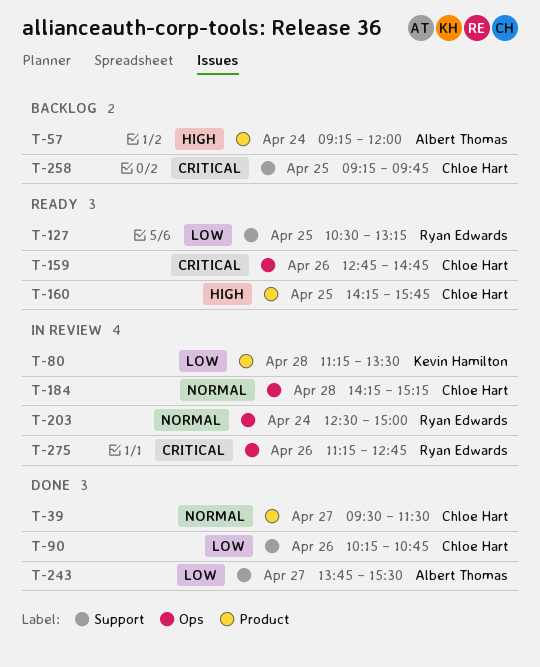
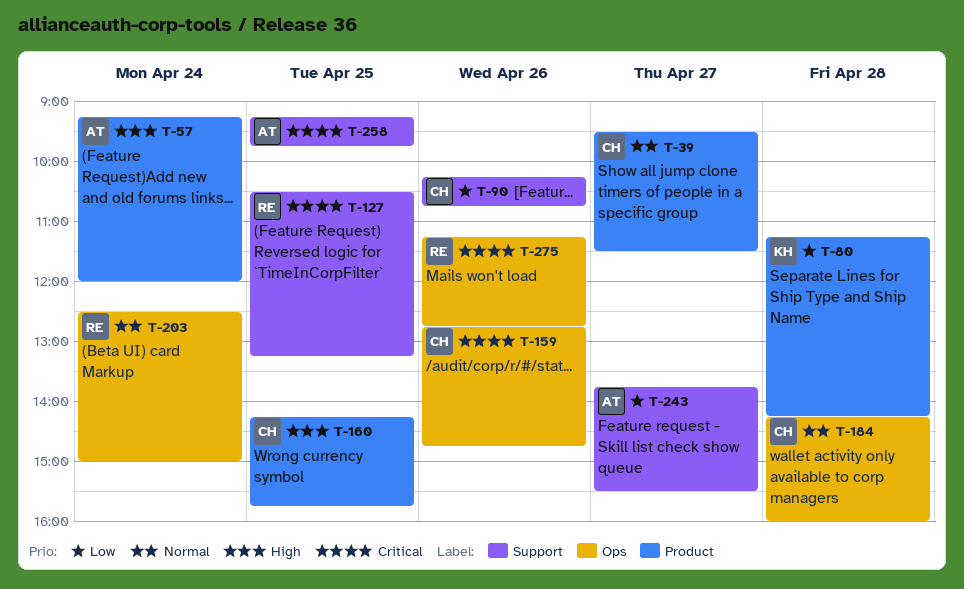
T-80, ends: 13:30 -> 14:15
T-127, priority: Low -> Critical
T-184, ends: 15:15 -> 16:00
T-258, owner: Chloe Hart -> Albert Thomas

